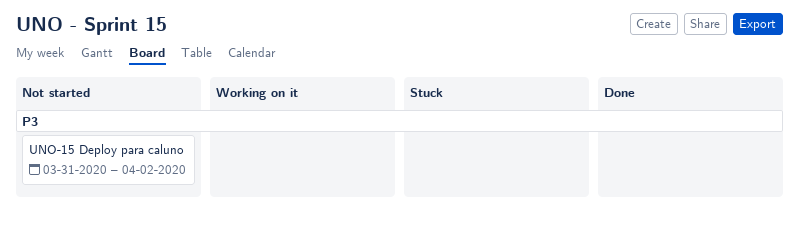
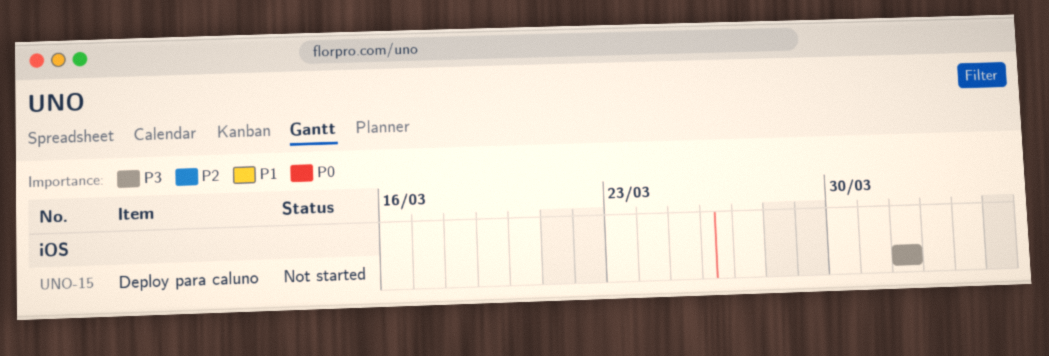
UNO-15, start: Mar 31 -> Apr 1
UNO-15, due: Apr 2 -> Apr 1

